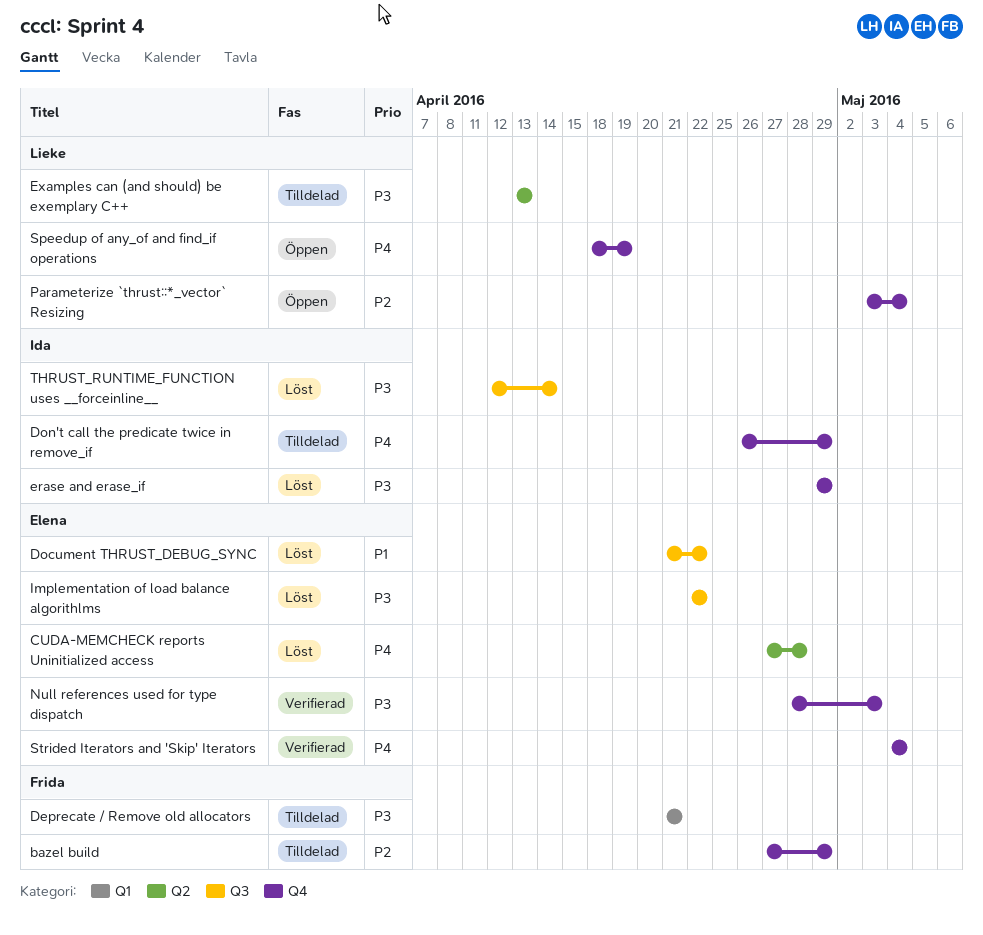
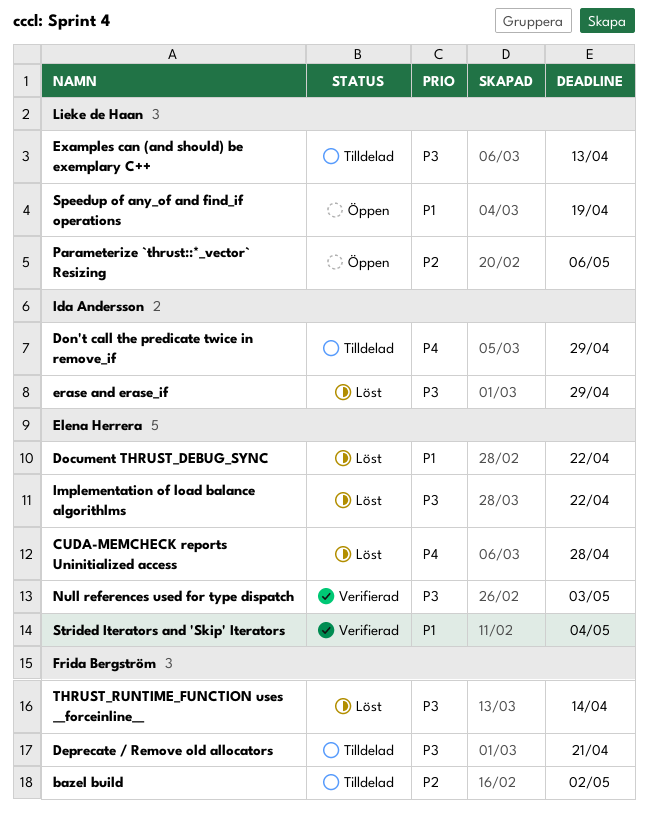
bazel build, due: Apr 29 -> May 2
Parameterize `thrust::*_vector` Resizing, due: May 4 -> May 6
Speedup of any_of and find_if operations, priority: P4 -> P1
Strided Iterators and 'Skip' Iterators, priority: P4 -> P1
THRUST_RUNTIME_FUNCTION uses __forceinline__, owner: Ida Andersson -> Frida Bergström

